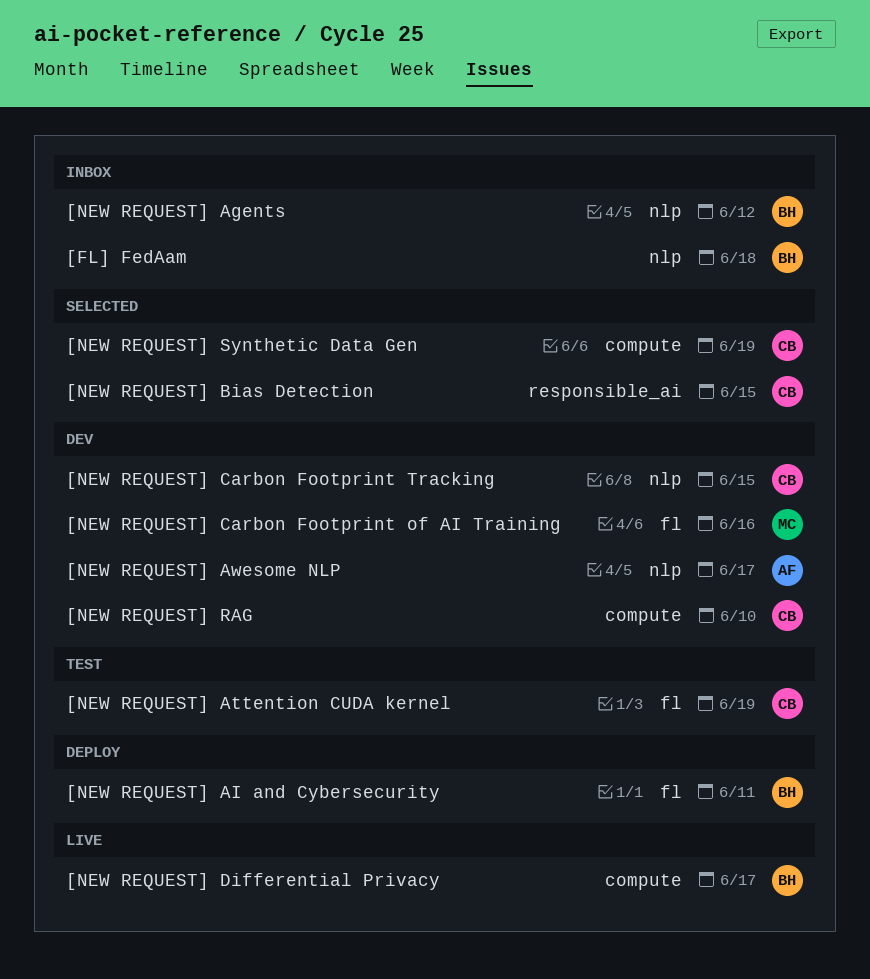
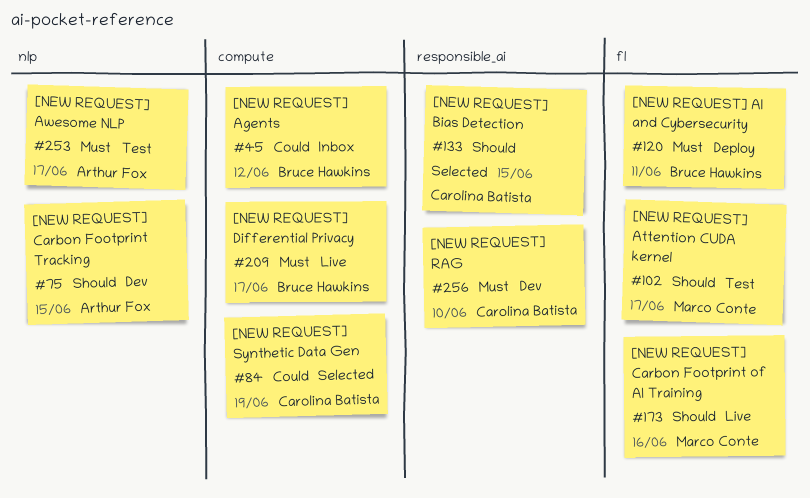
[FL] FedAam: present -> none
[NEW REQUEST] Agents, label: nlp -> compute
[NEW REQUEST] Attention CUDA kernel, owner: Carolina Batista -> Marco Conte
[NEW REQUEST] Attention CUDA kernel, due: Jun 19 -> Jun 17
[NEW REQUEST] Awesome NLP, status: Dev -> Test
[NEW REQUEST] Carbon Footprint of AI Training, status: Dev -> Live
[NEW REQUEST] Carbon Footprint Tracking, owner: Carolina Batista -> Arthur Fox
[NEW REQUEST] RAG, label: compute -> responsible_ai

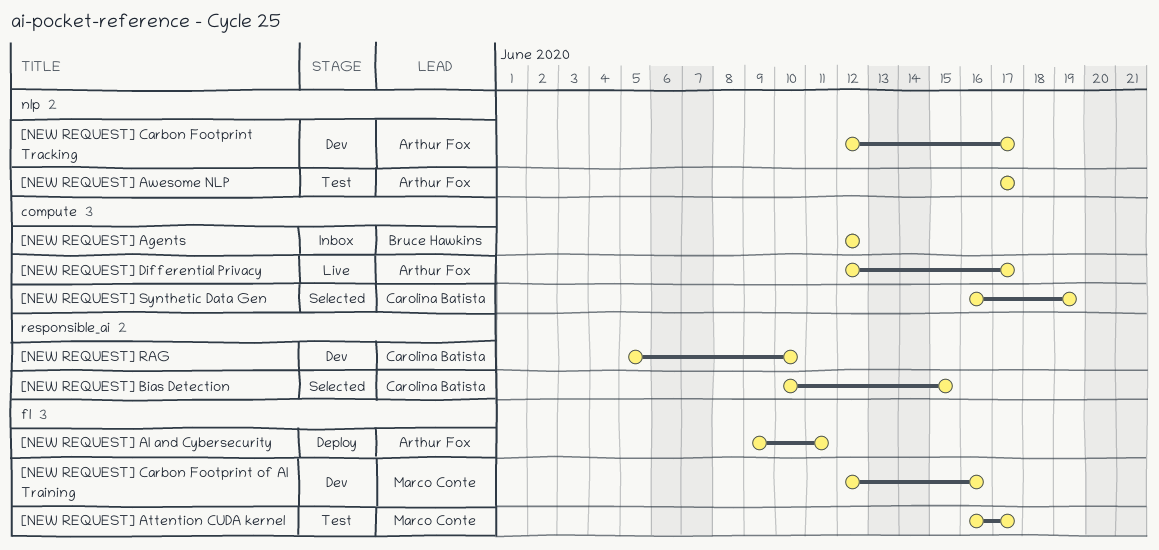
[NEW REQUEST] AI and Cybersecurity, owner: Bruce Hawkins -> Arthur Fox
[NEW REQUEST] Carbon Footprint of AI Training, status: Live -> Dev
[NEW REQUEST] Carbon Footprint Tracking, due: Jun 15 -> Jun 17
[NEW REQUEST] Differential Privacy, owner: Bruce Hawkins -> Arthur Fox

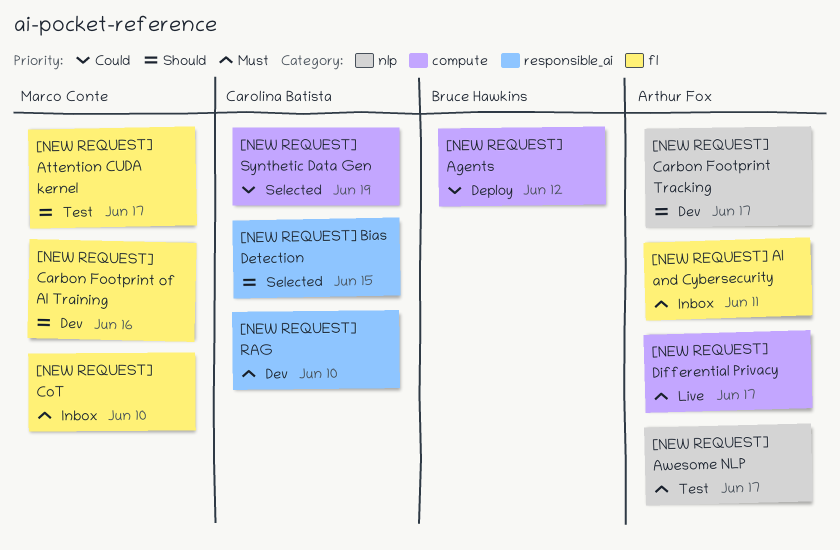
[NEW REQUEST] Agents, status: Inbox -> Deploy
[NEW REQUEST] AI and Cybersecurity, status: Deploy -> Inbox
[NEW REQUEST] CoT: none -> present

